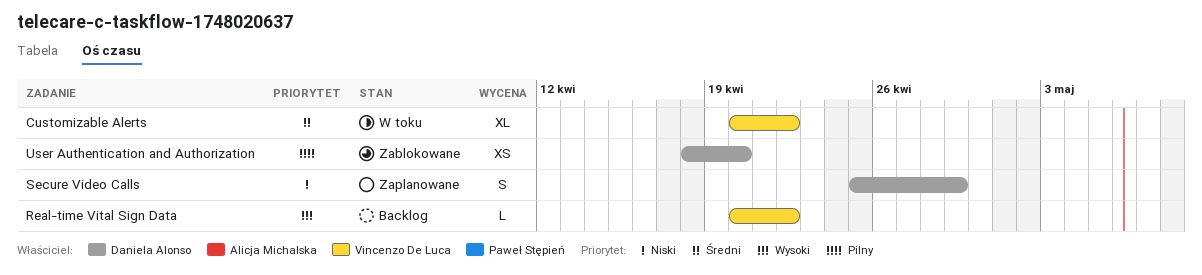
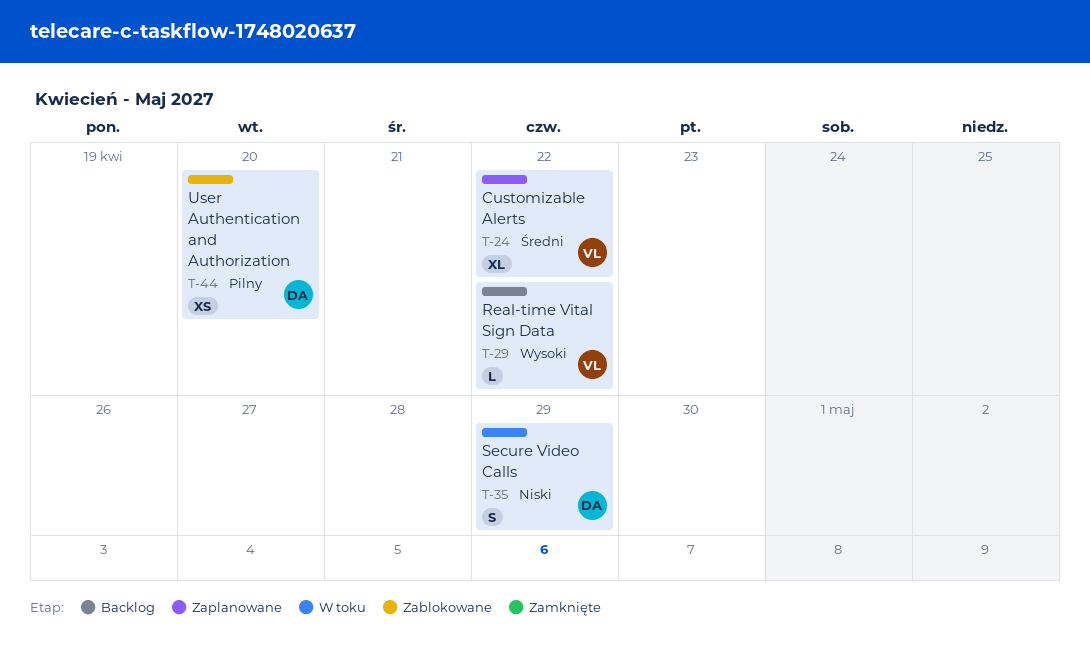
Customizable Alerts, status: W toku -> Zaplanowane
Secure Video Calls, status: Zaplanowane -> W toku

